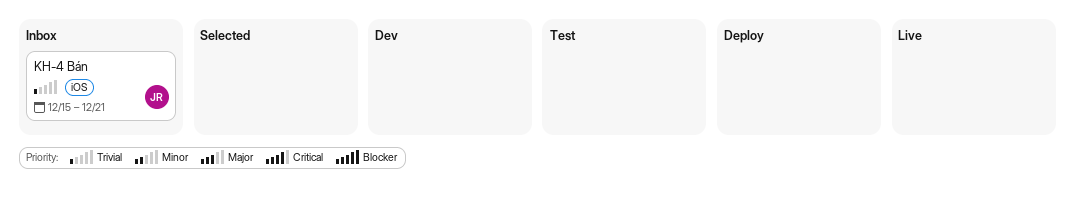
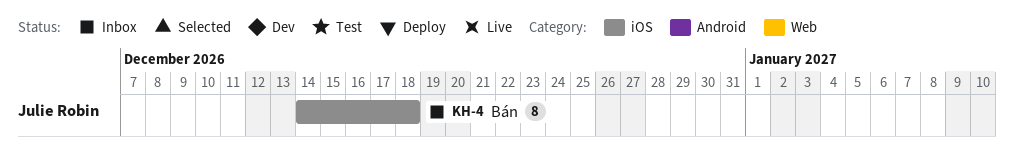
KH-4, start: Dec 15 -> Dec 14
KH-4, due: Dec 21 -> Dec 18

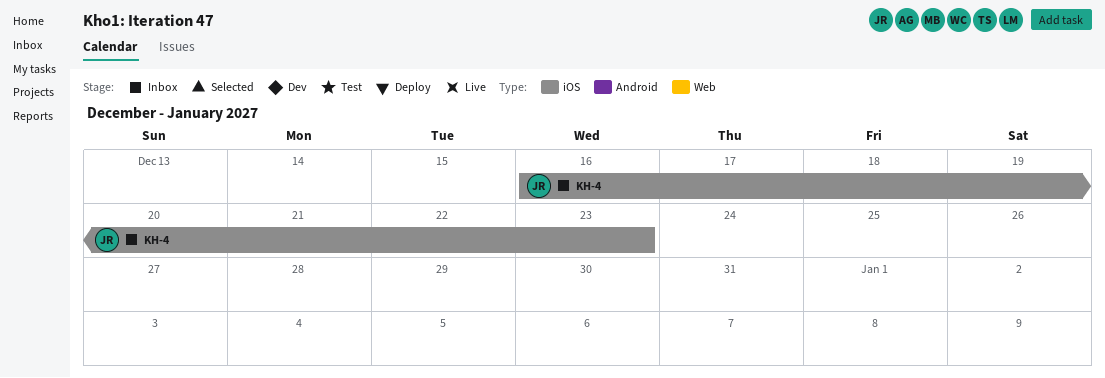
KH-4, start: Dec 14 -> Dec 16
KH-4, due: Dec 18 -> Dec 23

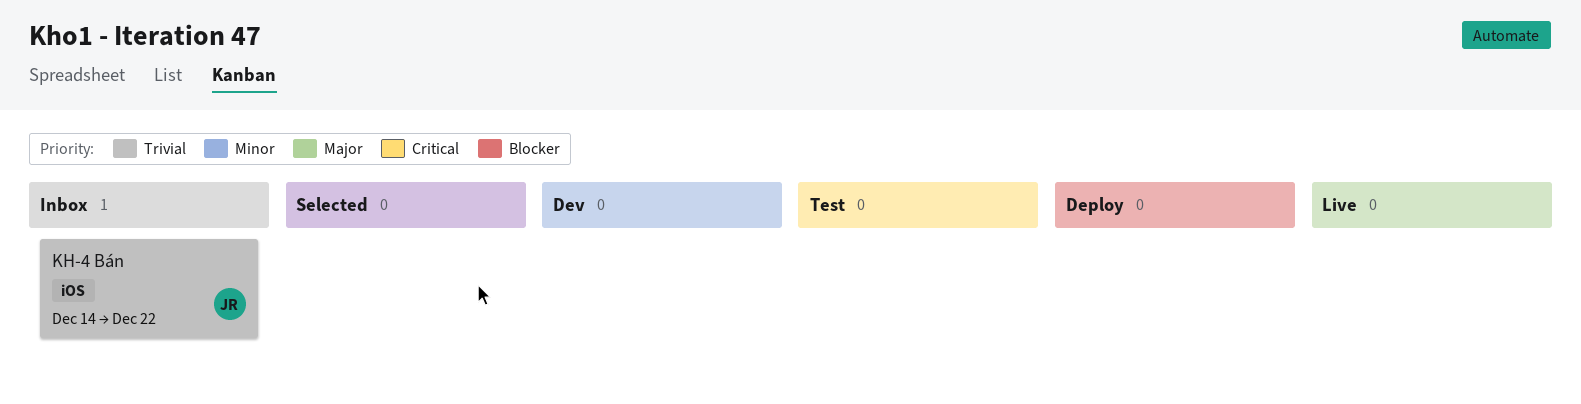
KH-4, start: Dec 16 -> Dec 14
KH-4, due: Dec 23 -> Dec 22

